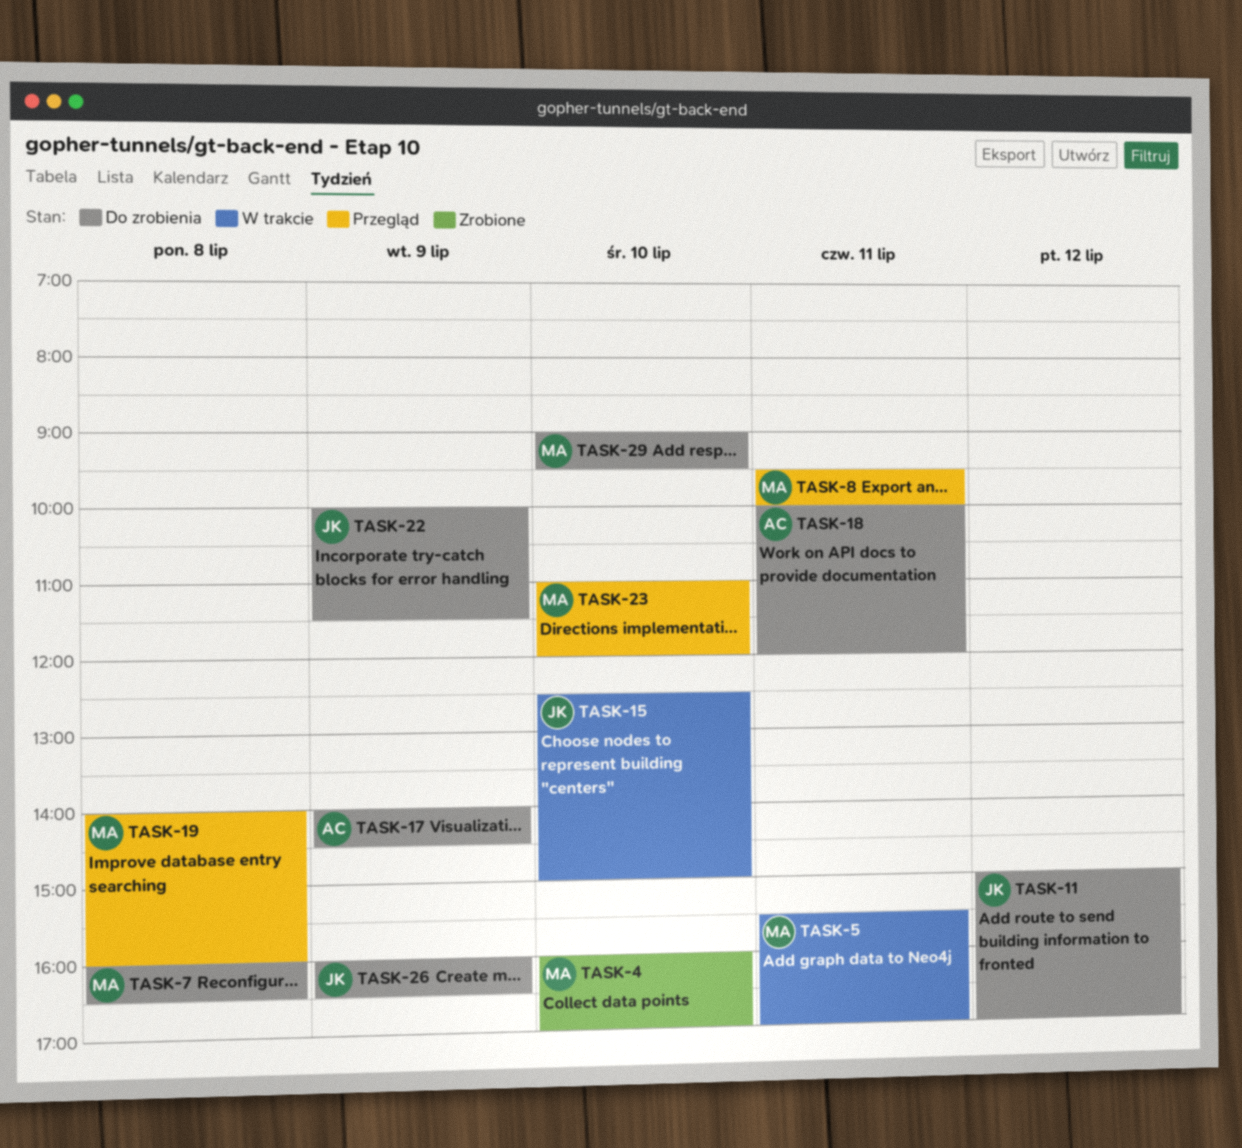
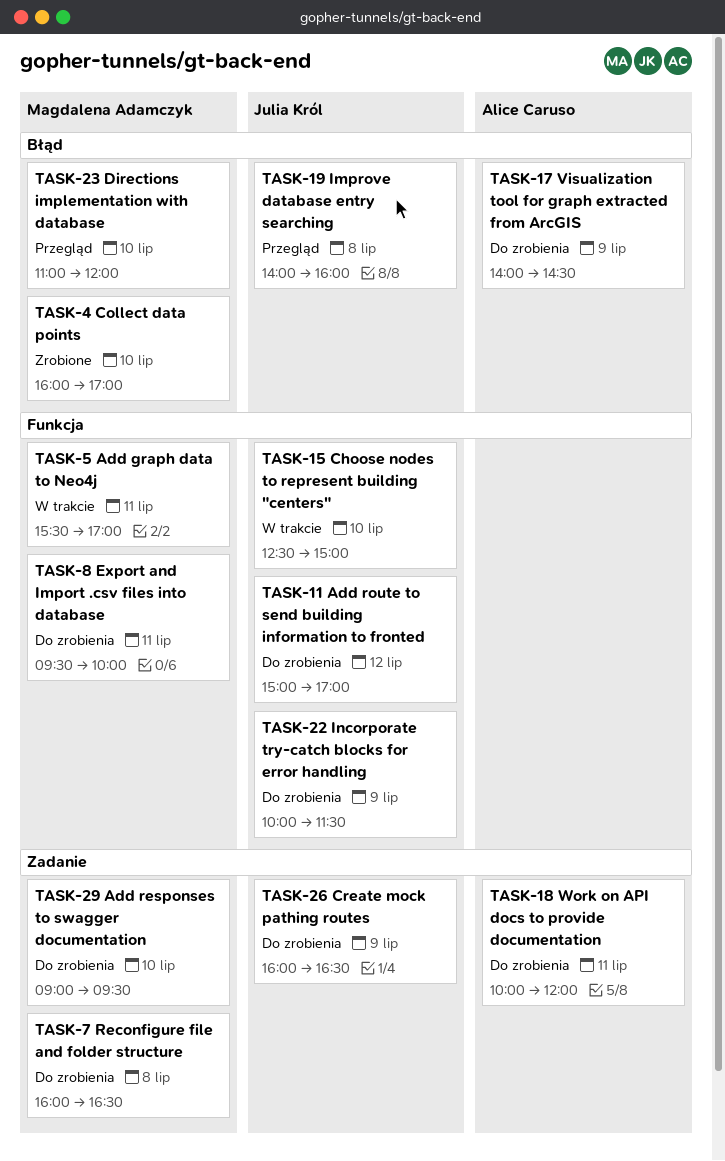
TASK-8, status: Przegląd -> Do zrobienia
TASK-19, owner: Magdalena Adamczyk -> Julia Król

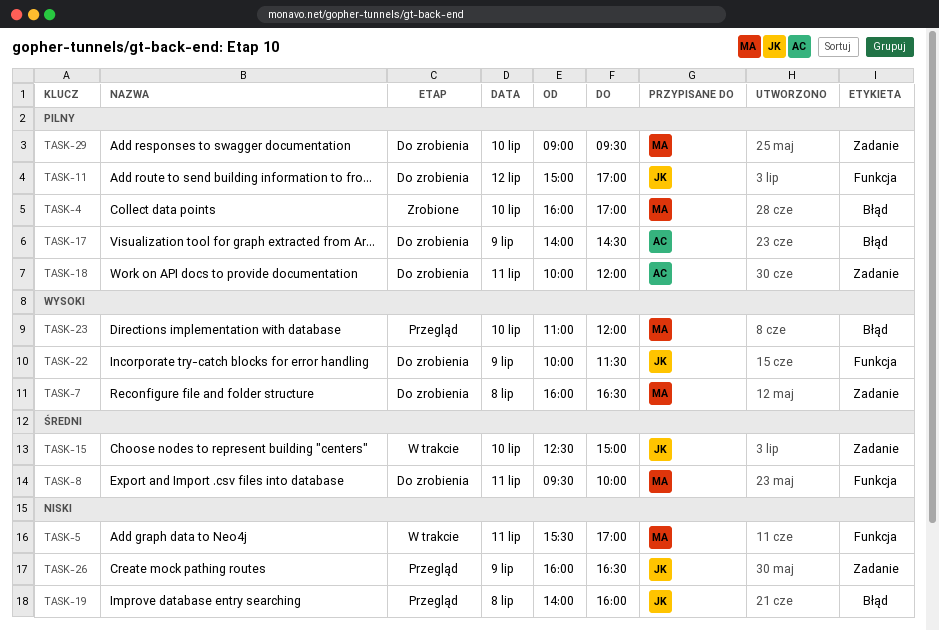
TASK-15, label: Funkcja -> Zadanie
TASK-26, status: Do zrobienia -> Przegląd

